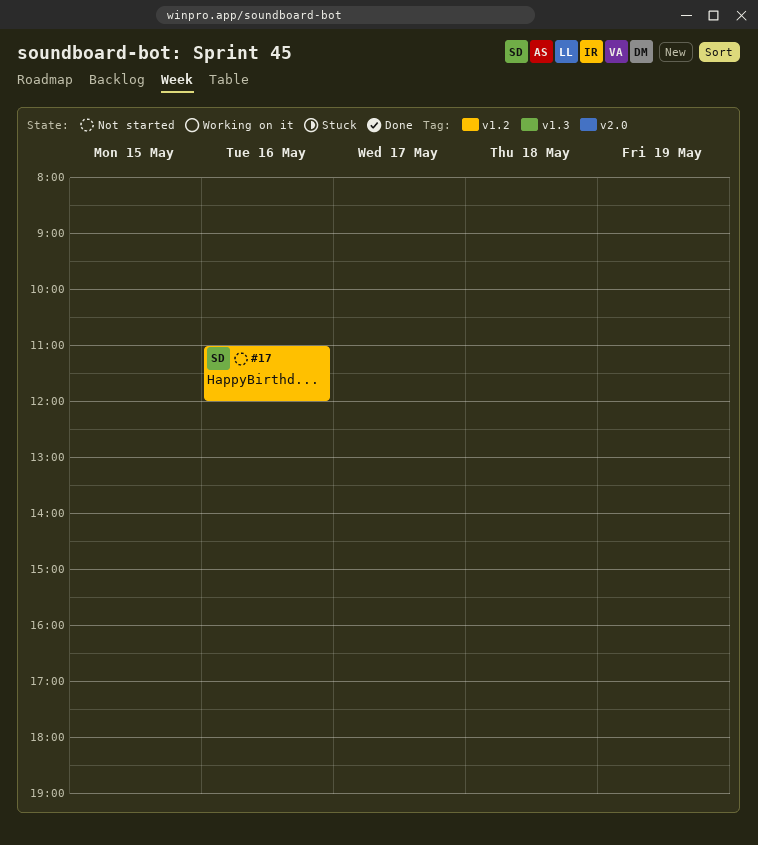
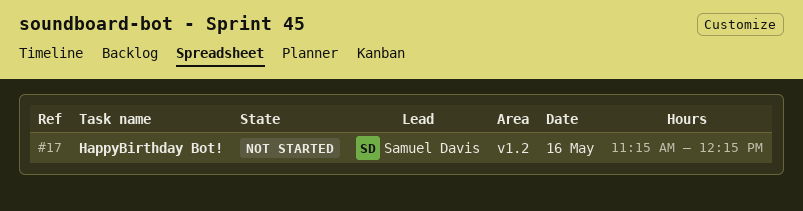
#17, begins: 11:00 -> 11:15
#17, ends: 12:00 -> 12:15

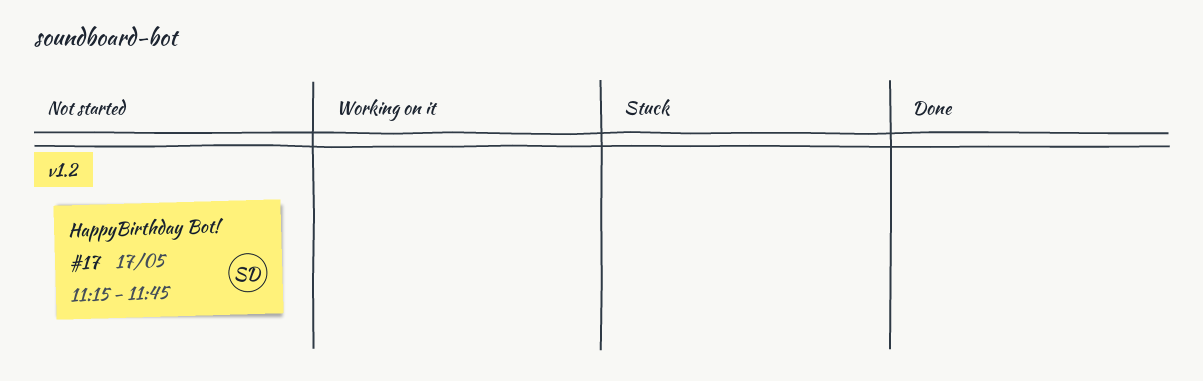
#17, day: May 16 -> May 17
#17, ends: 12:15 -> 11:45

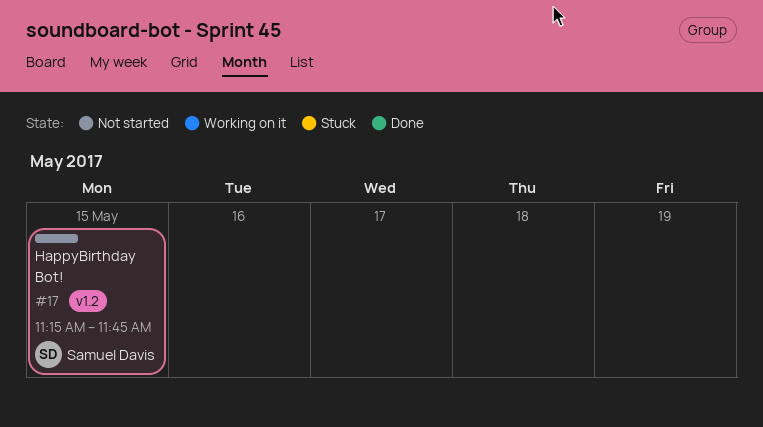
#17, day: May 17 -> May 15

